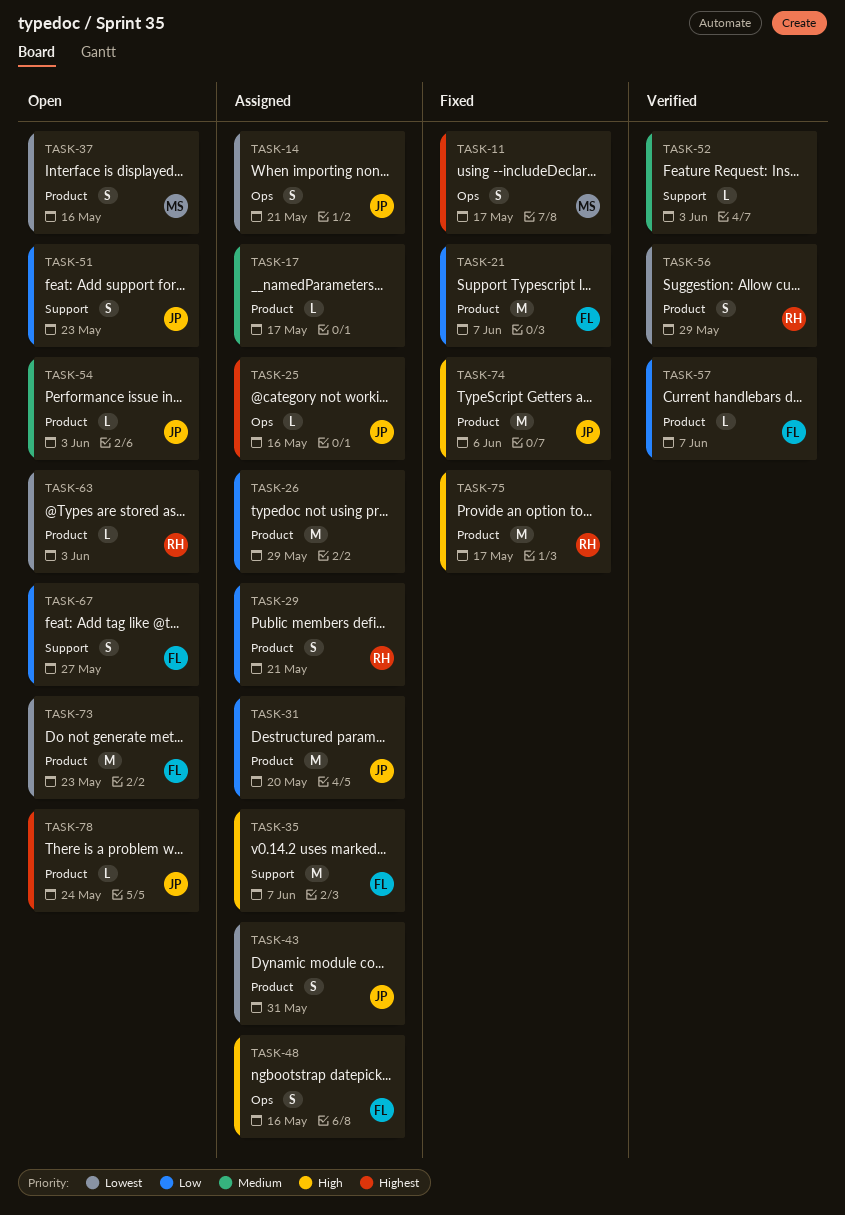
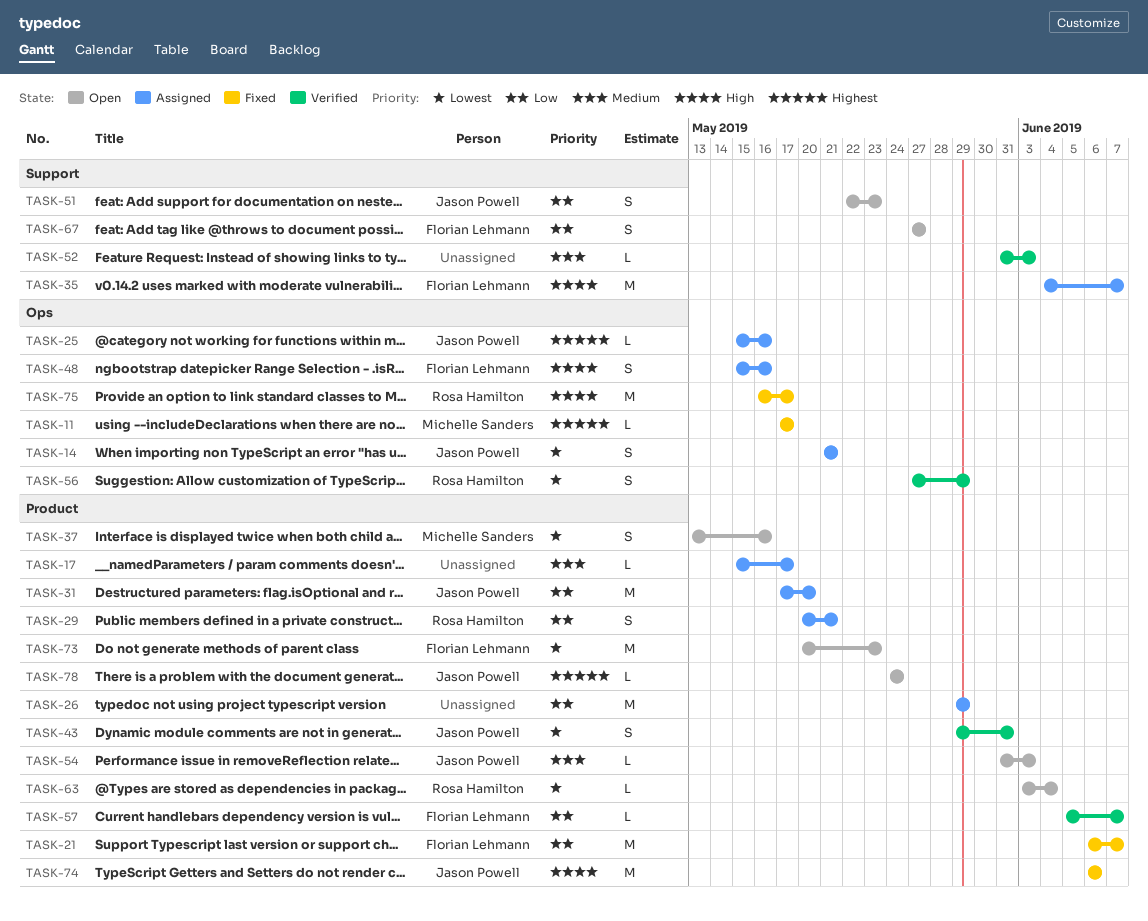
TASK-11, estimate: S -> L
TASK-43, status: Assigned -> Verified
TASK-56, label: Product -> Ops
TASK-63, due: Jun 3 -> Jun 4
TASK-75, label: Product -> Ops

